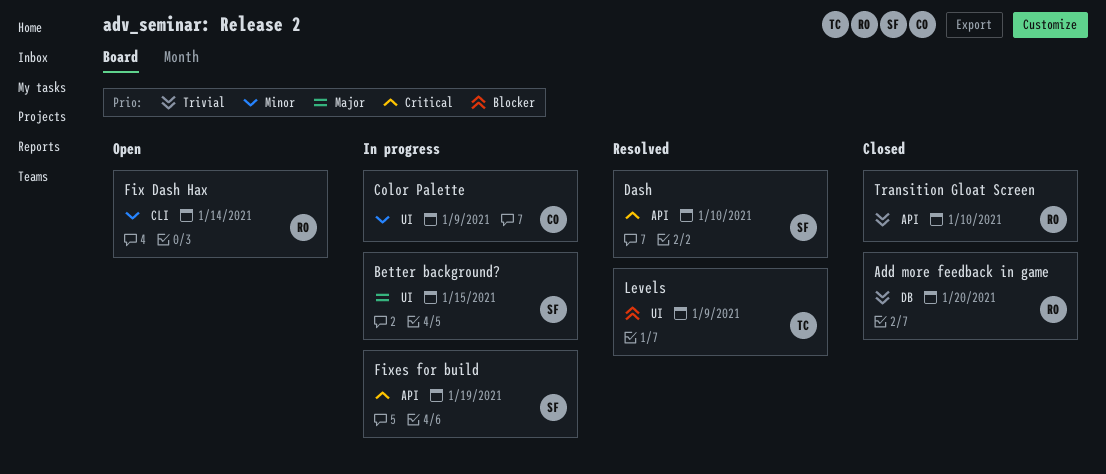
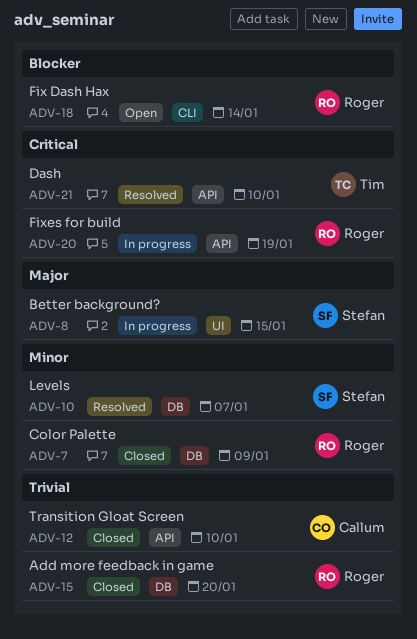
Color Palette, status: In progress -> Closed
Color Palette, owner: Callum -> Roger
Color Palette, label: UI -> DB
Dash, owner: Stefan -> Tim
Fix Dash Hax, priority: Minor -> Blocker
Fixes for build, owner: Stefan -> Roger
Levels, owner: Tim -> Stefan
Levels, priority: Blocker -> Minor
Levels, label: UI -> DB
Levels, due: Jan 9 -> Jan 7
Transition Gloat Screen, owner: Roger -> Callum

